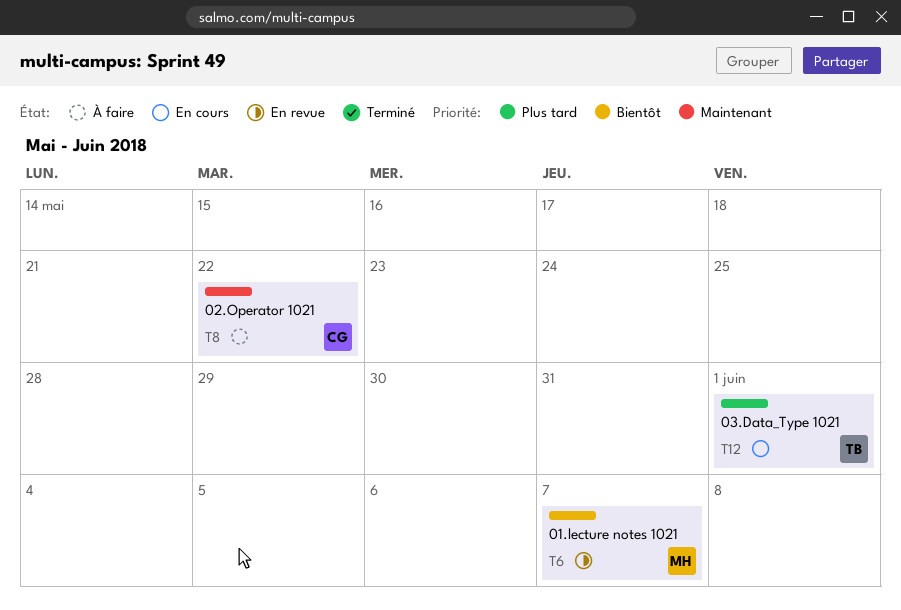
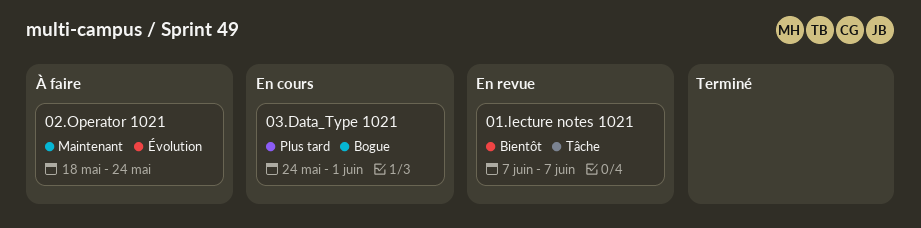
02.Operator 1021, due: May 22 -> May 24

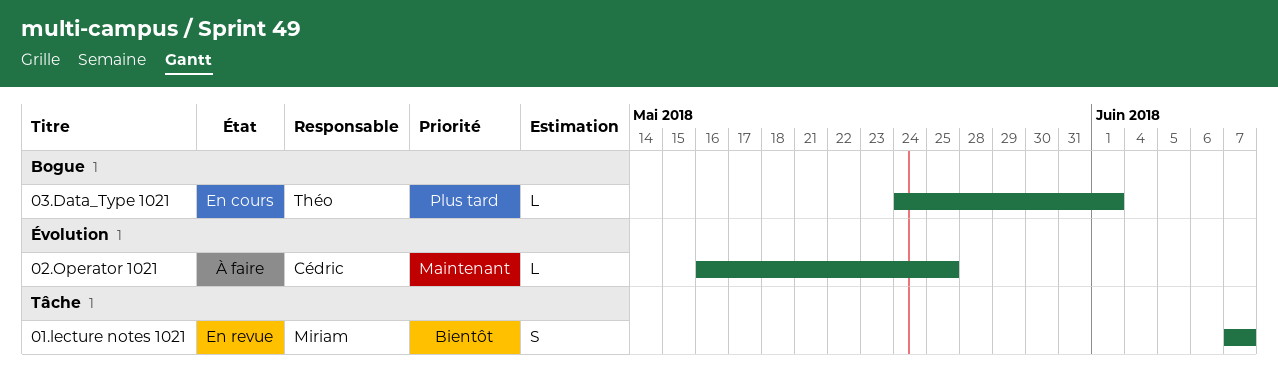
02.Operator 1021, start: May 18 -> May 16
02.Operator 1021, due: May 24 -> May 25

